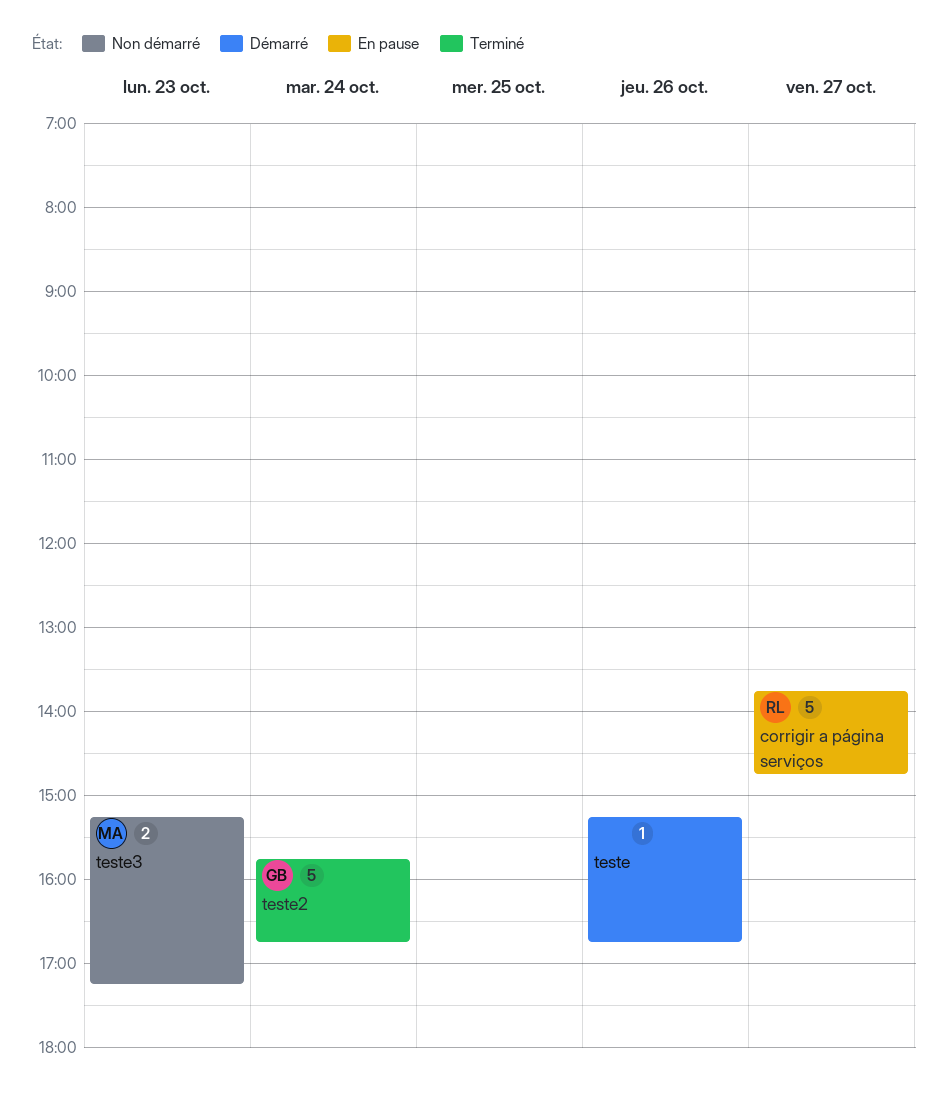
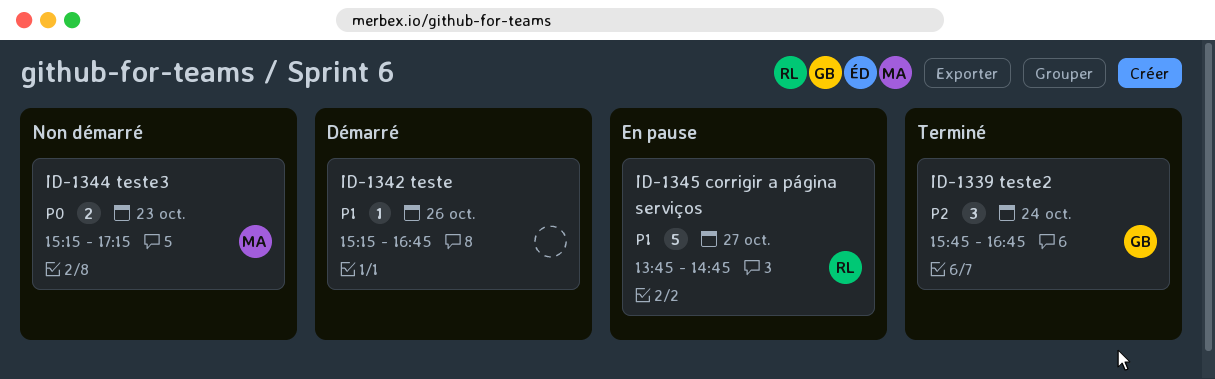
teste2, estimate: 5 -> 3

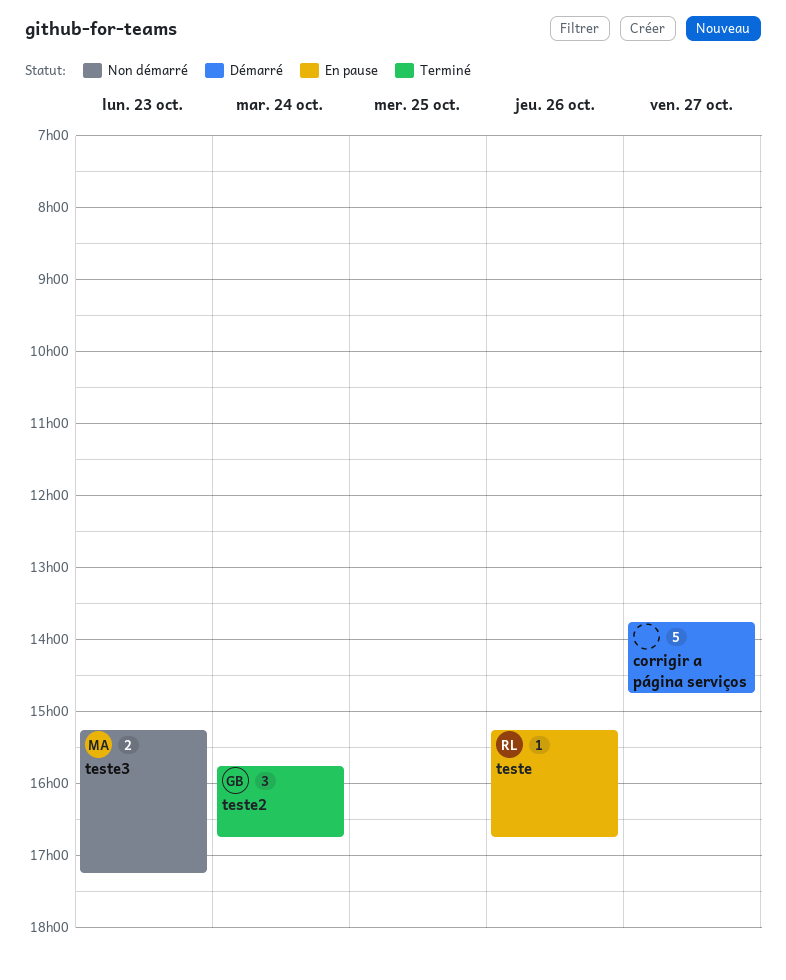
corrigir a página serviços, status: En pause -> Démarré
corrigir a página serviços, owner: RL -> none
teste, status: Démarré -> En pause
teste, owner: none -> RL

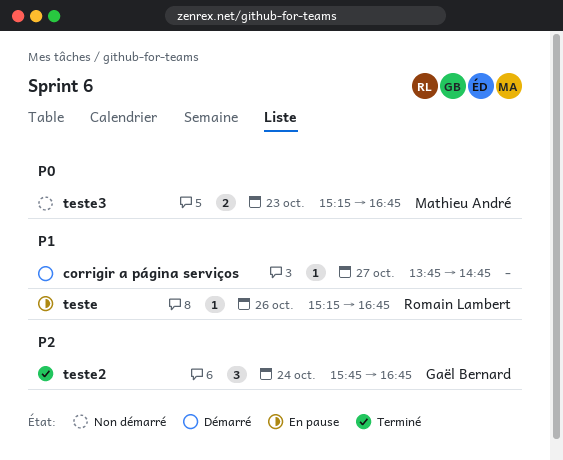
corrigir a página serviços, estimate: 5 -> 1
teste3, ends: 17:15 -> 16:45

